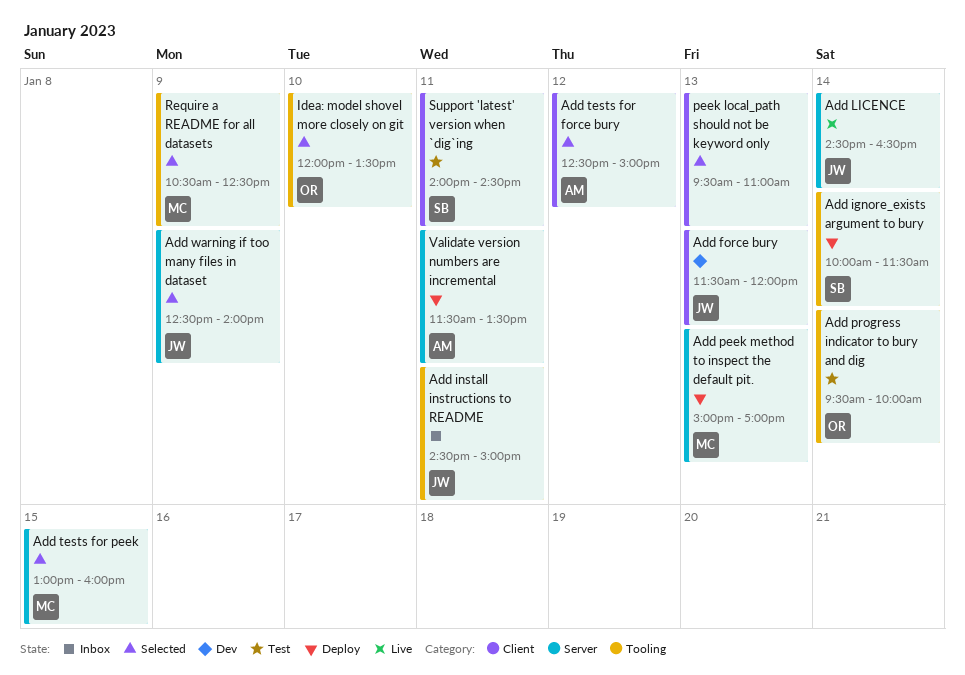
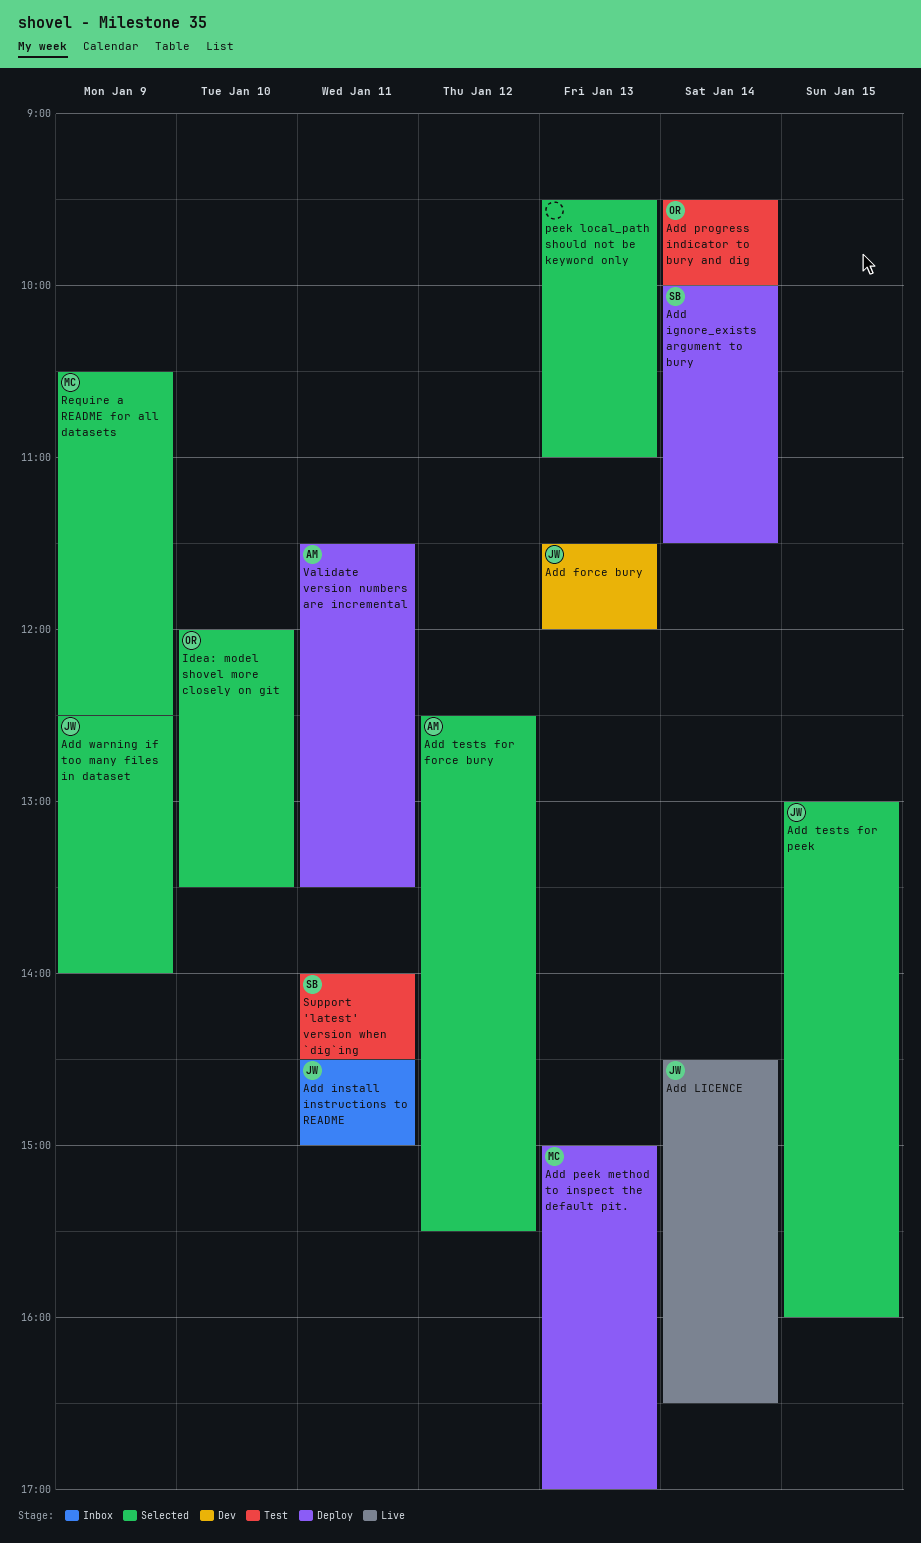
Add tests for force bury, ends: 15:00 -> 15:30
Add tests for peek, owner: MC -> JW

